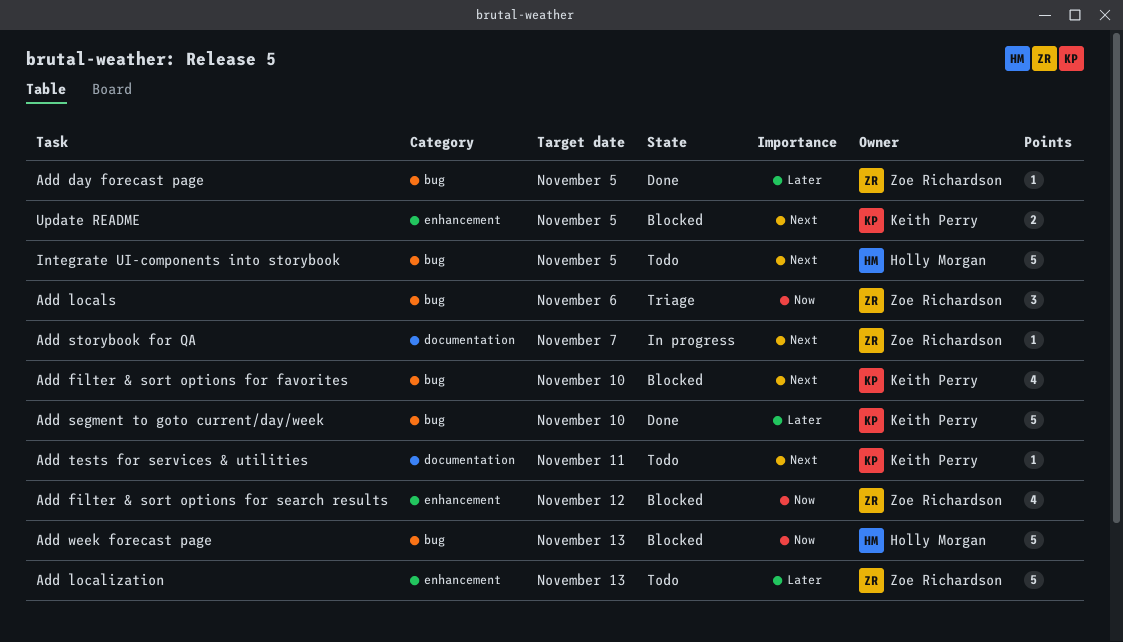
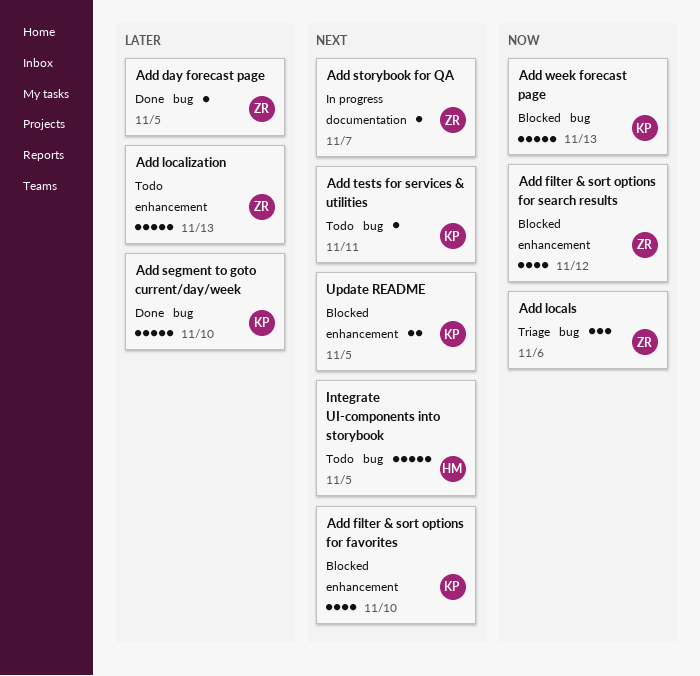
Add filter & sort options for favorites, label: bug -> enhancement
Add tests for services & utilities, label: documentation -> bug
Add week forecast page, owner: Holly Morgan -> Keith Perry

